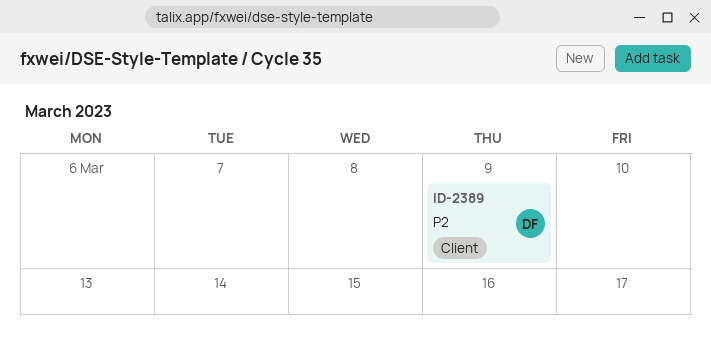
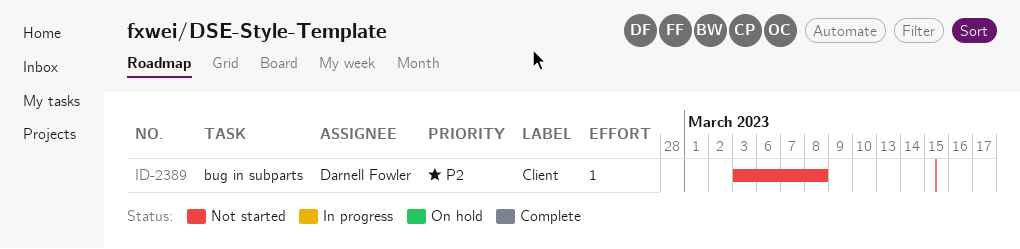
ID-2389, due: Mar 9 -> Mar 8

